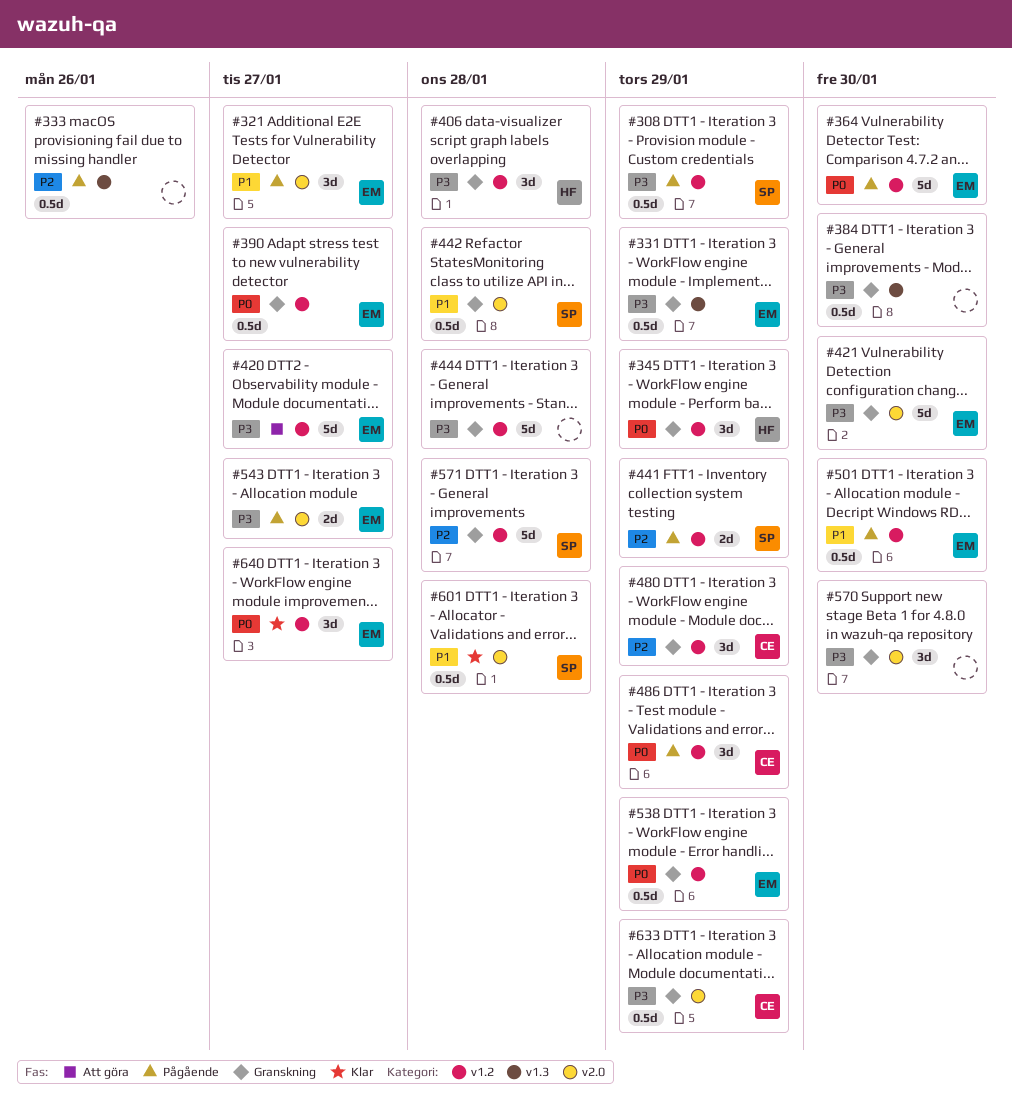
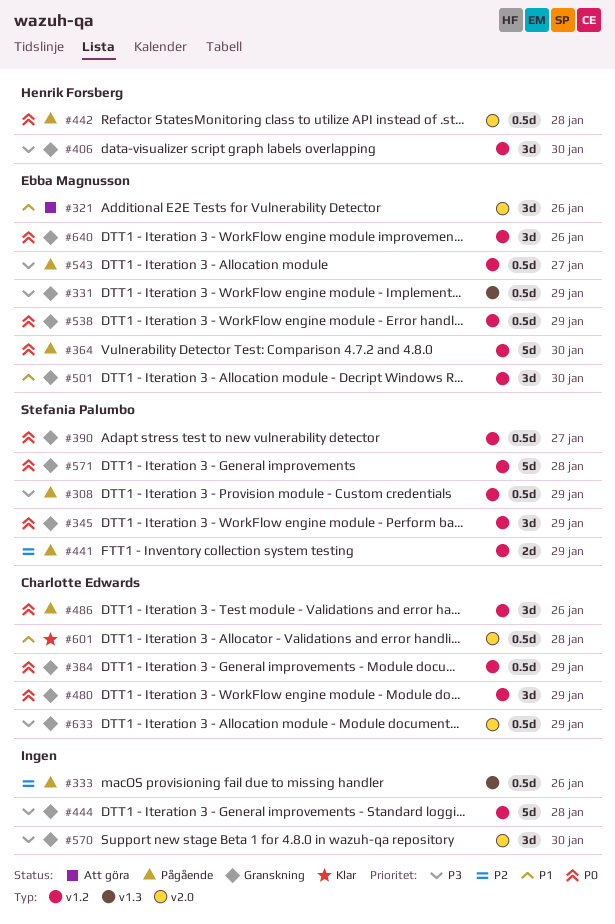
#321, status: Pågående -> Att göra
#321, due: Jan 27 -> Jan 26
#345, owner: Henrik Forsberg -> Stefania Palumbo
#384, owner: none -> Charlotte Edwards
#384, priority: P3 -> P0
#384, label: v1.3 -> v1.2
#384, due: Jan 30 -> Jan 29
#390, owner: Ebba Magnusson -> Stefania Palumbo
#406, due: Jan 28 -> Jan 30
#420: present -> none
#421: present -> none
#442, status: Granskning -> Pågående
#442, owner: Stefania Palumbo -> Henrik Forsberg
#442, priority: P1 -> P0
#480, priority: P2 -> P0
#486, due: Jan 29 -> Jan 26
#501, status: Pågående -> Granskning
#501, estimate: 0.5d -> 3d
#543, label: v2.0 -> v1.2
#543, estimate: 2d -> 0.5d
#571, priority: P2 -> P0
#601, owner: Stefania Palumbo -> Charlotte Edwards
#640, status: Klar -> Granskning
#640, due: Jan 27 -> Jan 26

